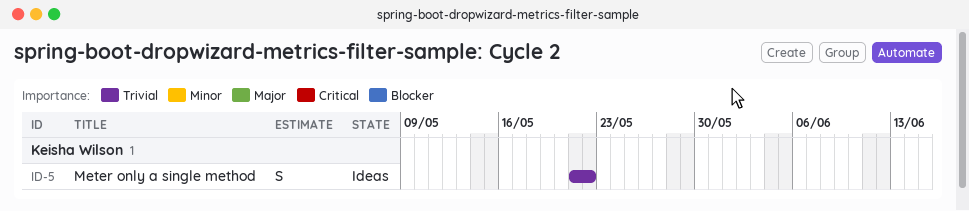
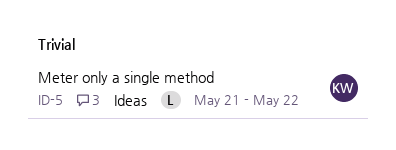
ID-5, estimate: S -> L

